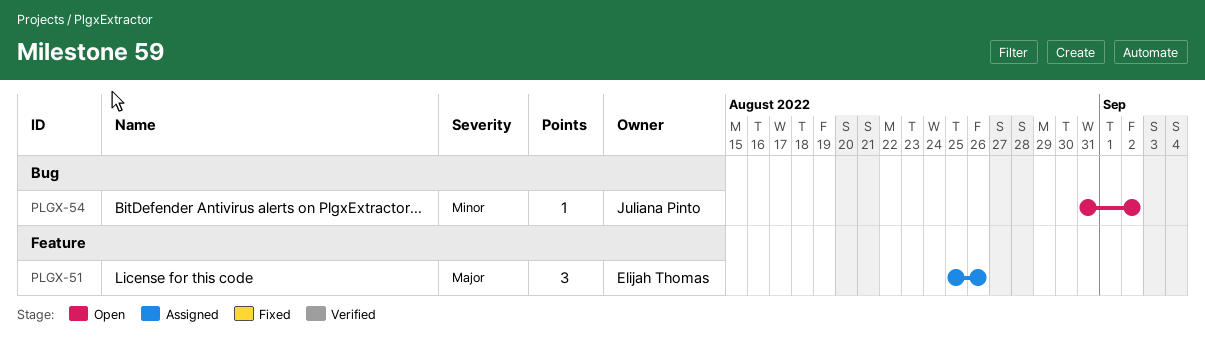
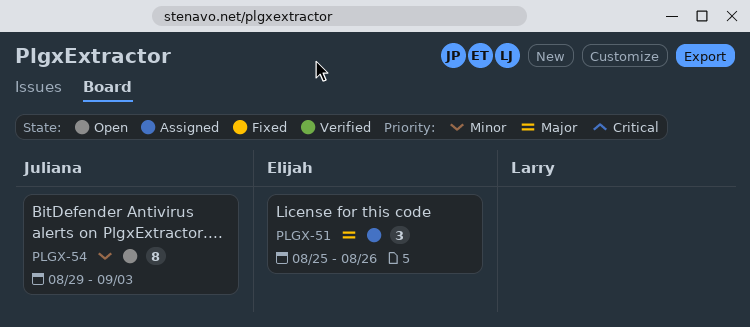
PLGX-54, estimate: 1 -> 8
PLGX-54, start: Aug 31 -> Aug 29
PLGX-54, due: Sep 2 -> Sep 3

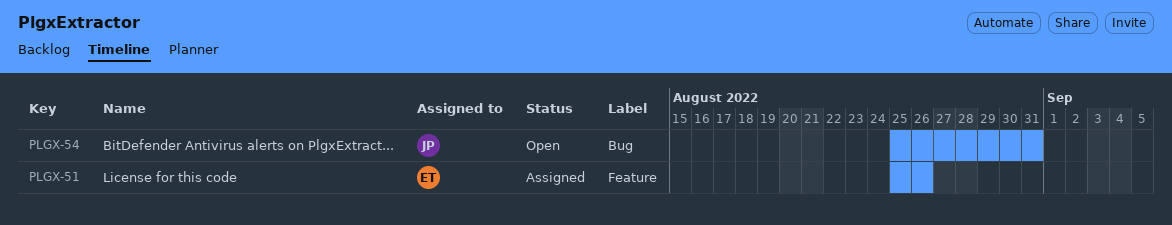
PLGX-54, start: Aug 29 -> Aug 25
PLGX-54, due: Sep 3 -> Aug 31

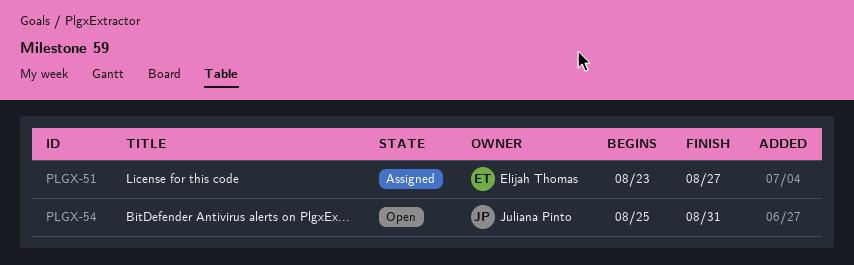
PLGX-51, start: Aug 25 -> Aug 23
PLGX-51, due: Aug 26 -> Aug 27

